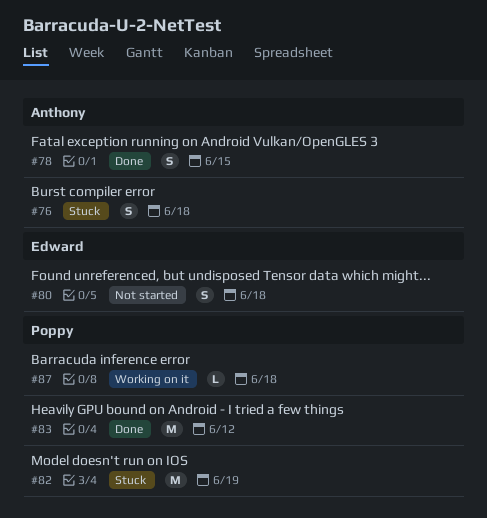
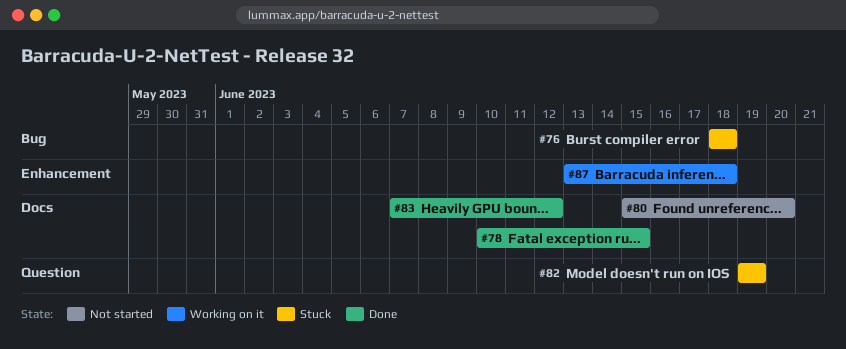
#80, due: Jun 18 -> Jun 20

